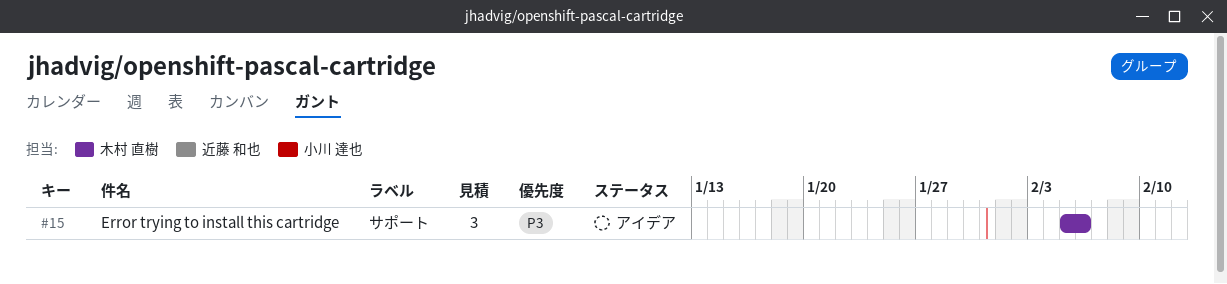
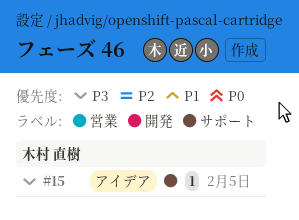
#15, estimate: 3 -> 1
#15, due: Feb 6 -> Feb 5

